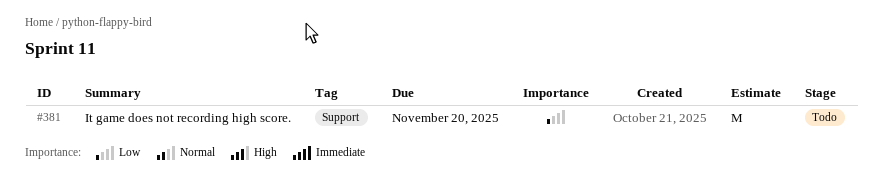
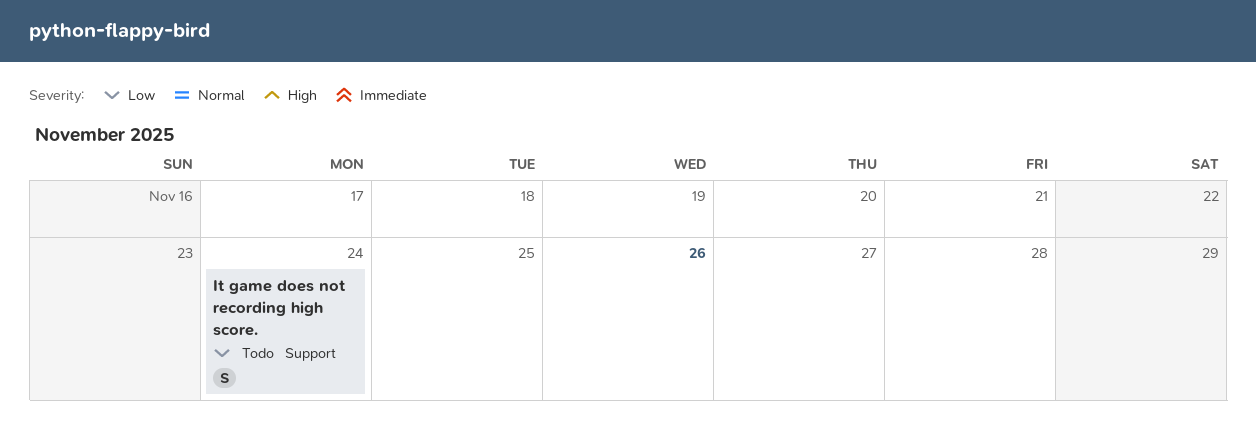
It game does not recording high score., estimate: M -> S
It game does not recording high score., due: Nov 20 -> Nov 24

